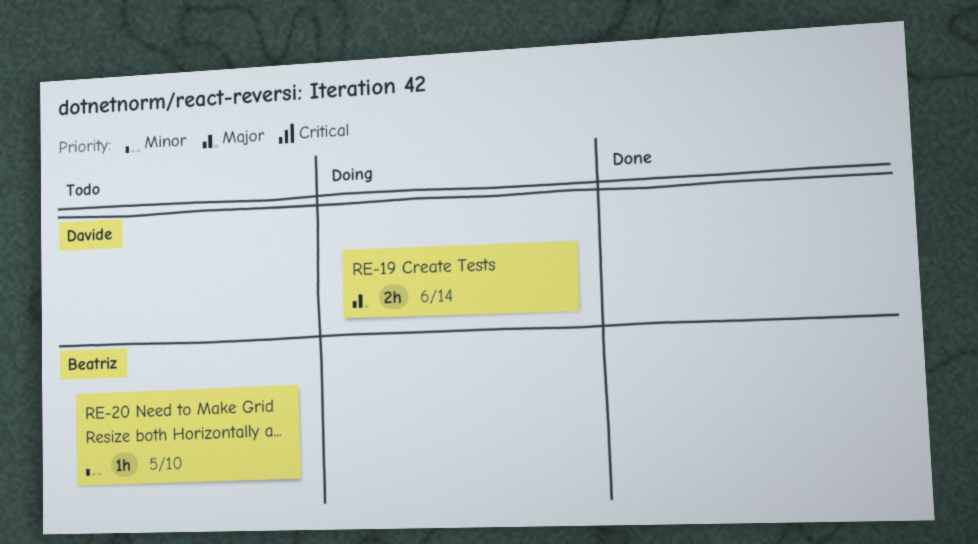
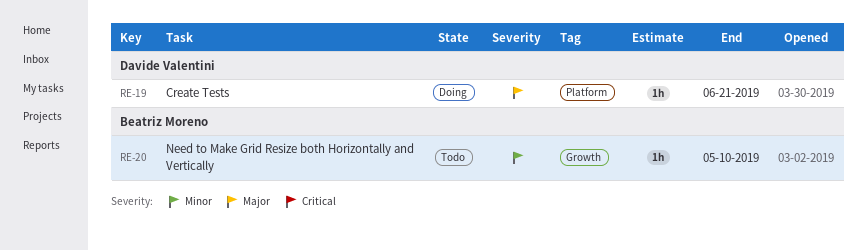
RE-19, estimate: 2h -> 1h
RE-19, due: Jun 14 -> Jun 21

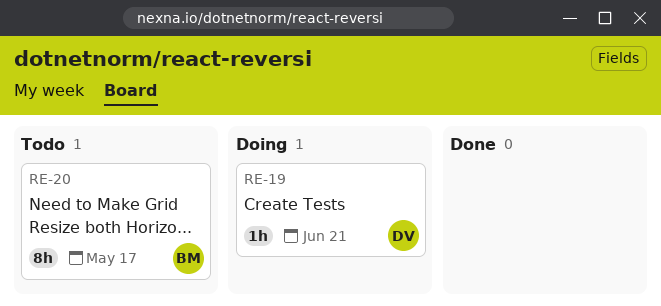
RE-20, estimate: 1h -> 8h
RE-20, due: May 10 -> May 17

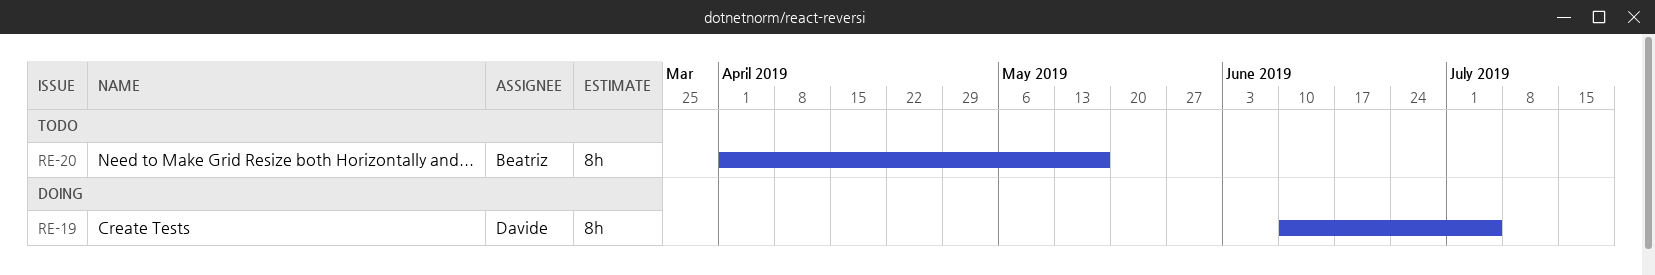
RE-19, estimate: 1h -> 8h
RE-19, due: Jun 21 -> Jul 5

